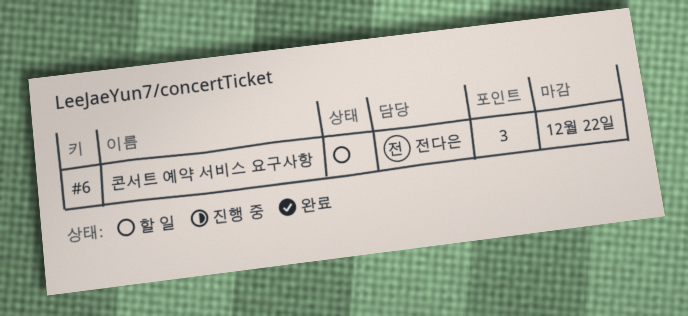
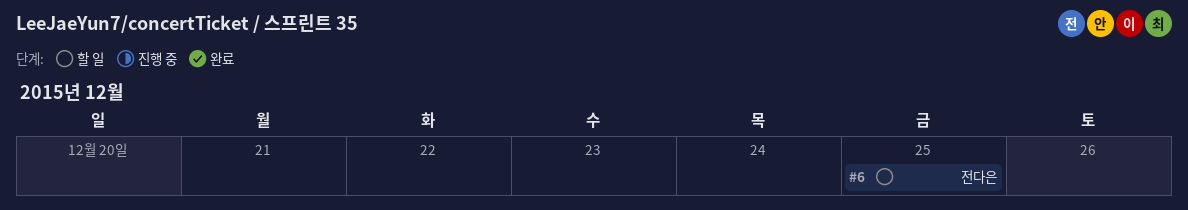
#6, due: Dec 22 -> Dec 25

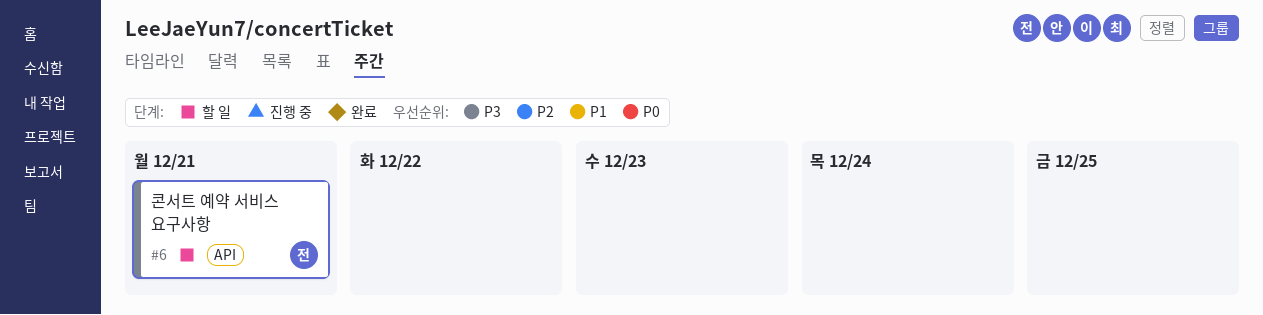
#6, due: Dec 25 -> Dec 21

